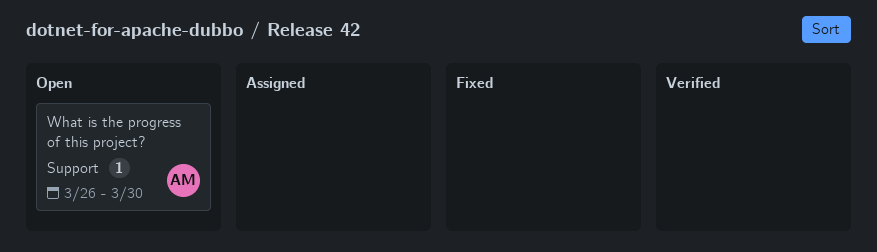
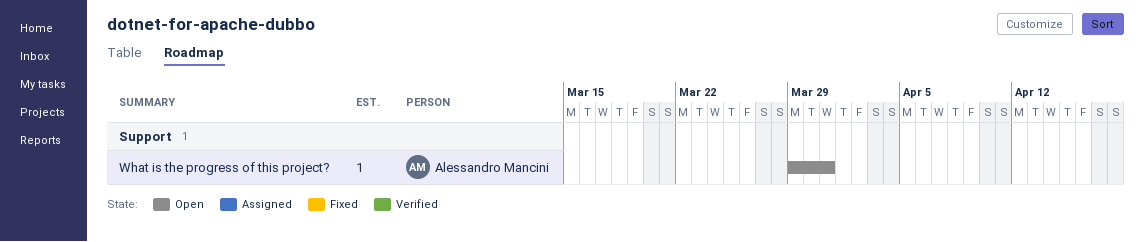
What is the progress of this project?, start: Mar 26 -> Mar 29
What is the progress of this project?, due: Mar 30 -> Mar 31

